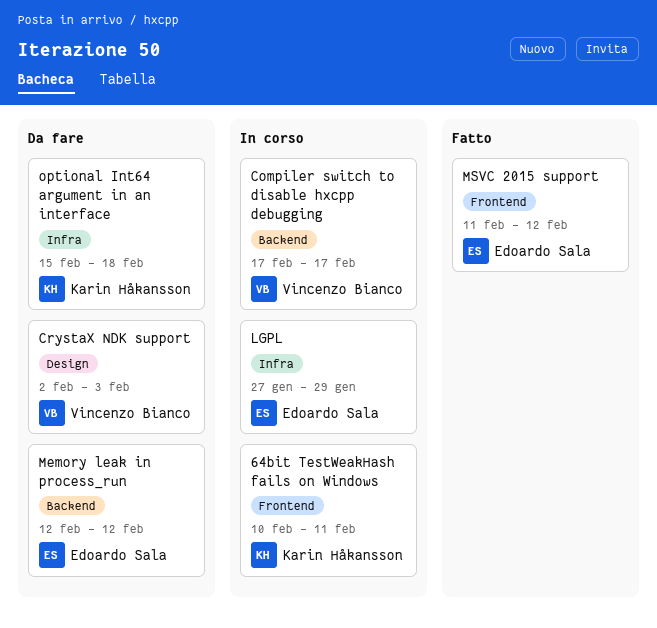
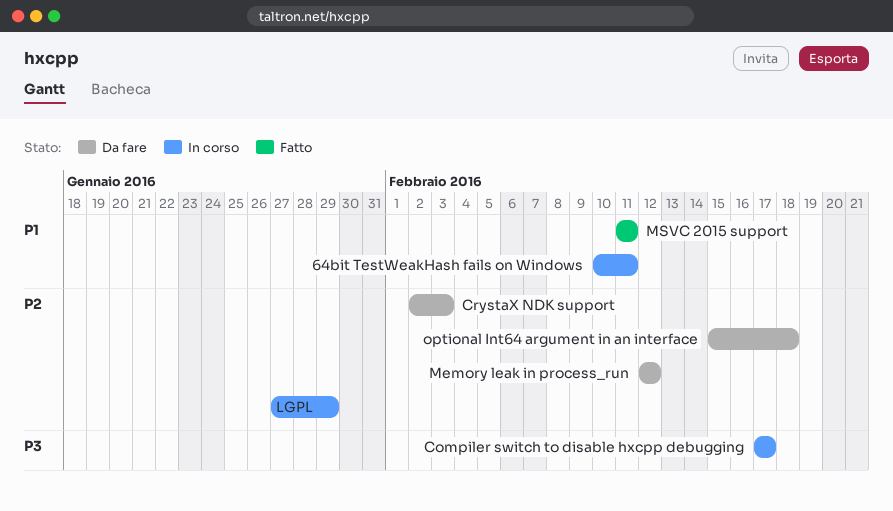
MSVC 2015 support, due: Feb 12 -> Feb 11

